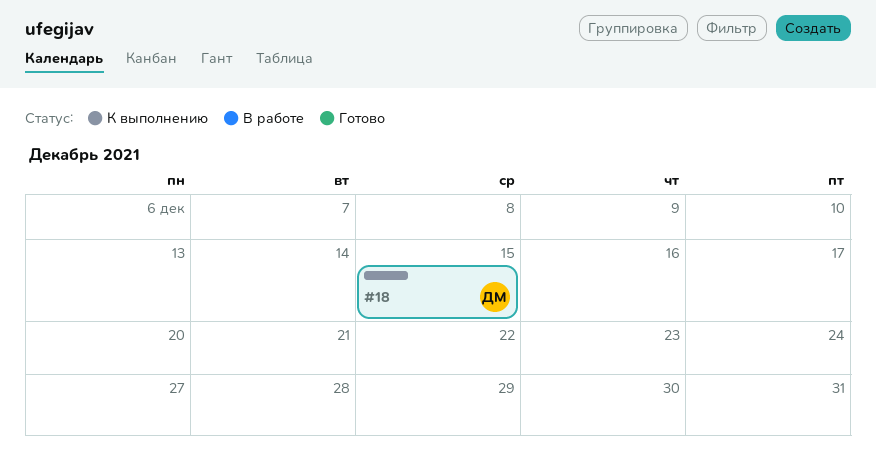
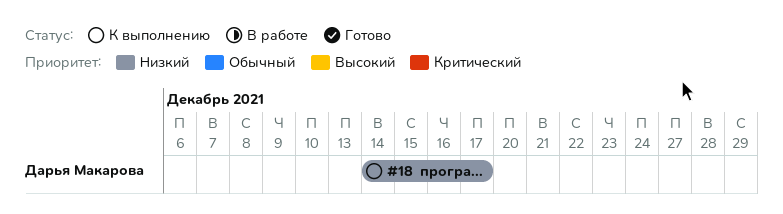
#18, due: Dec 15 -> Dec 17

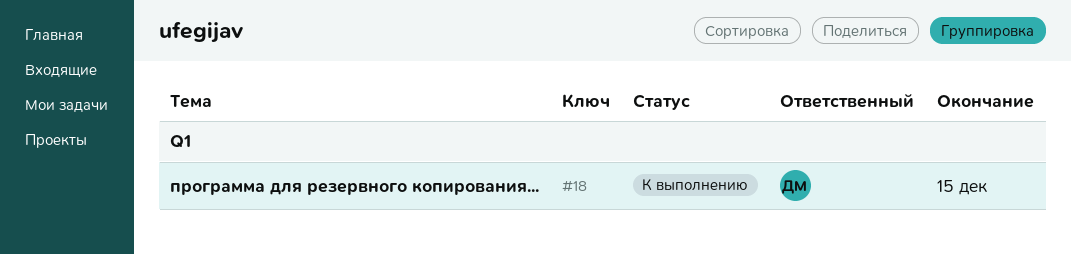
#18, due: Dec 17 -> Dec 15

